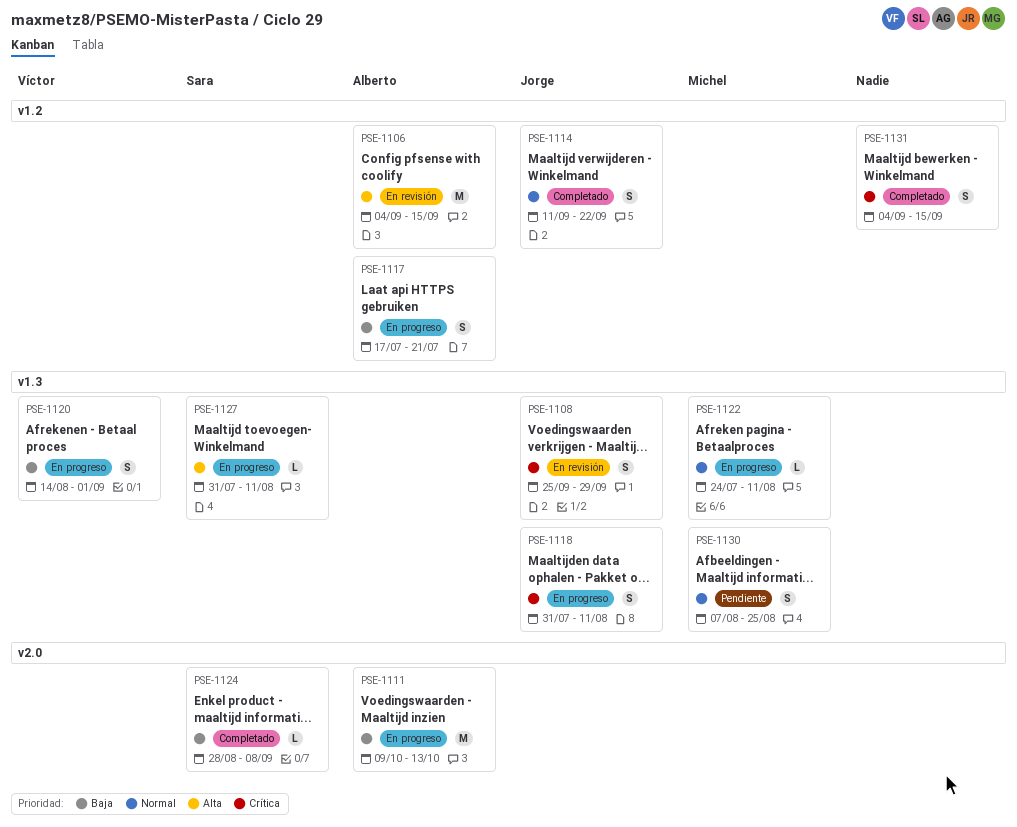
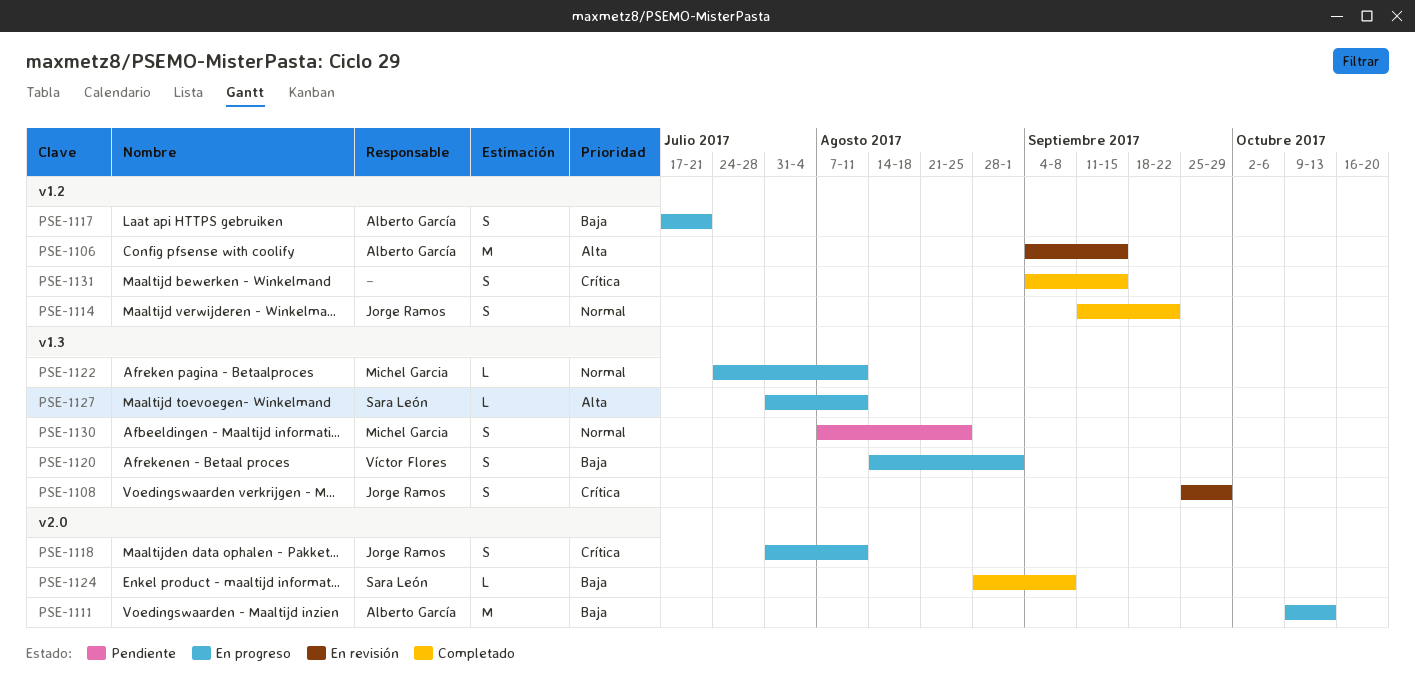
PSE-1118, label: v1.3 -> v2.0

